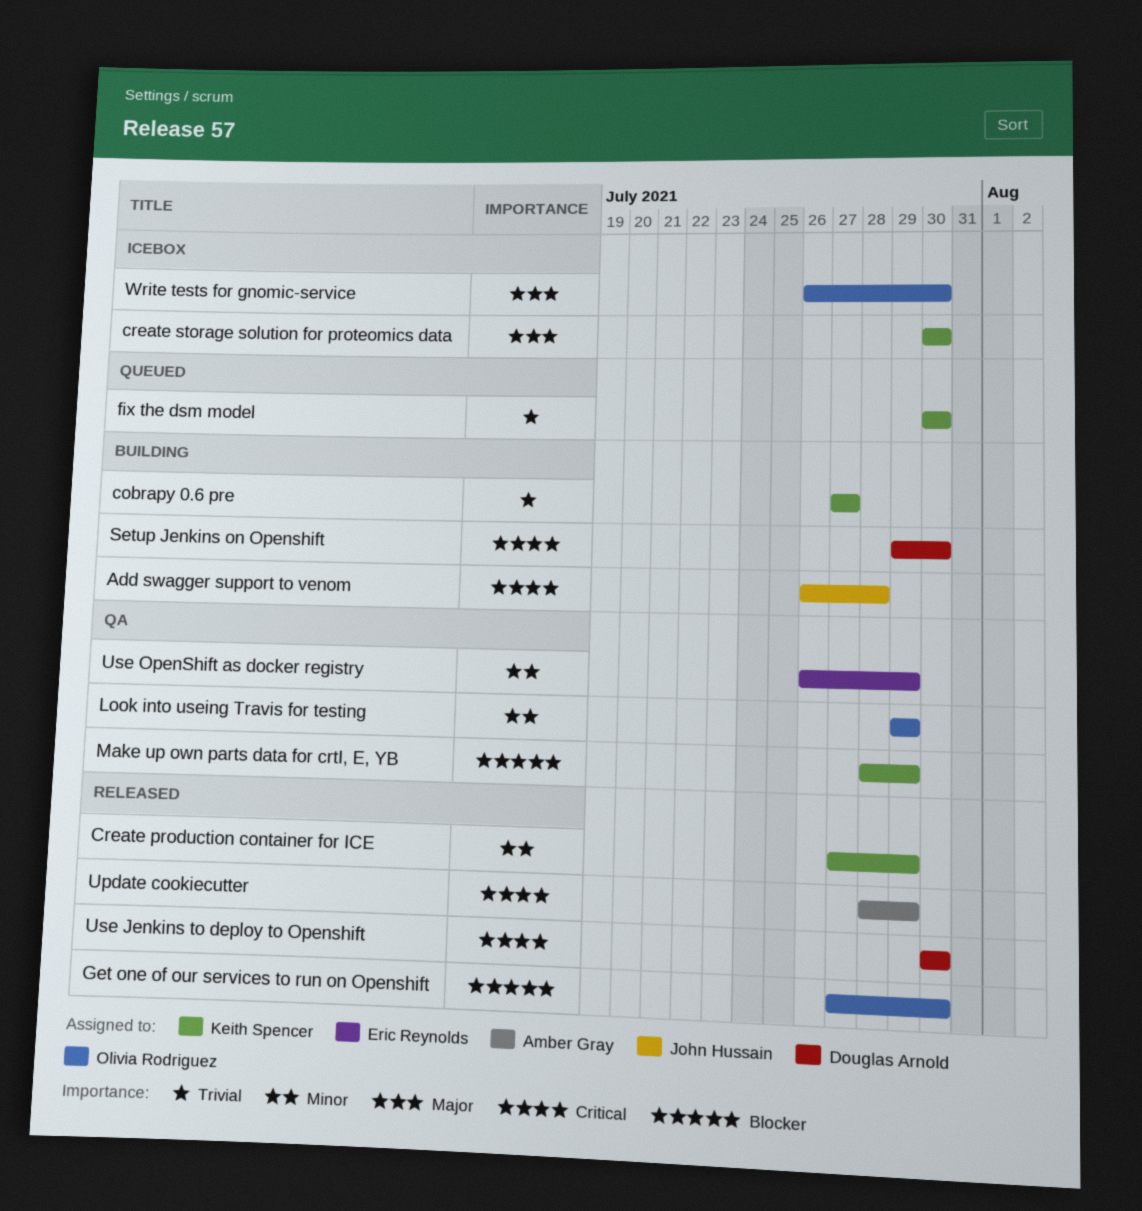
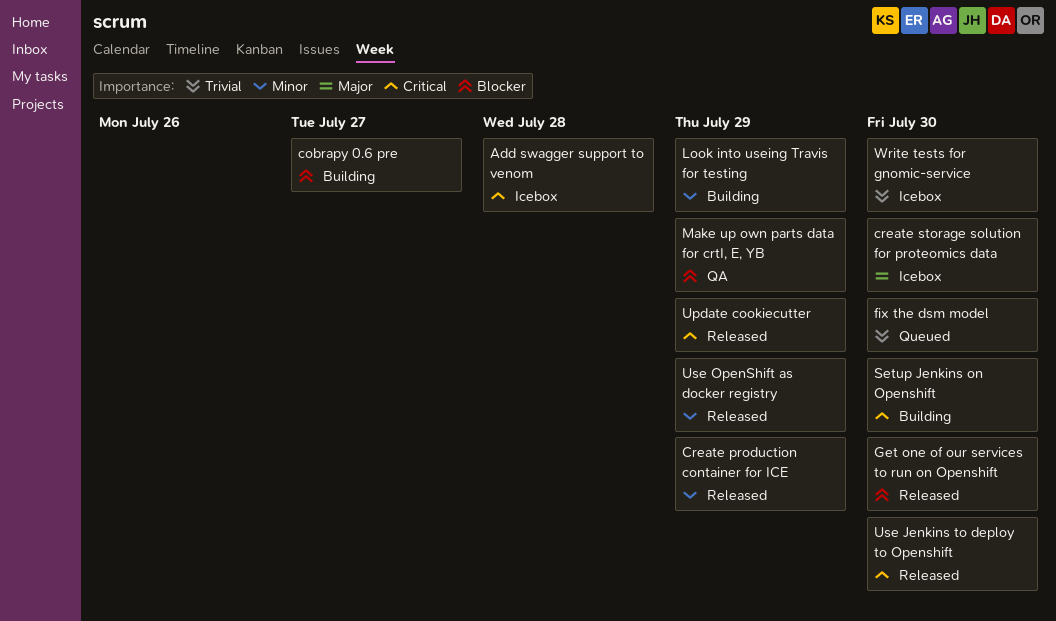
Add swagger support to venom, status: Building -> Icebox
cobrapy 0.6 pre, priority: Trivial -> Blocker
Look into useing Travis for testing, status: QA -> Building
Use OpenShift as docker registry, status: QA -> Released
Write tests for gnomic-service, priority: Major -> Trivial

